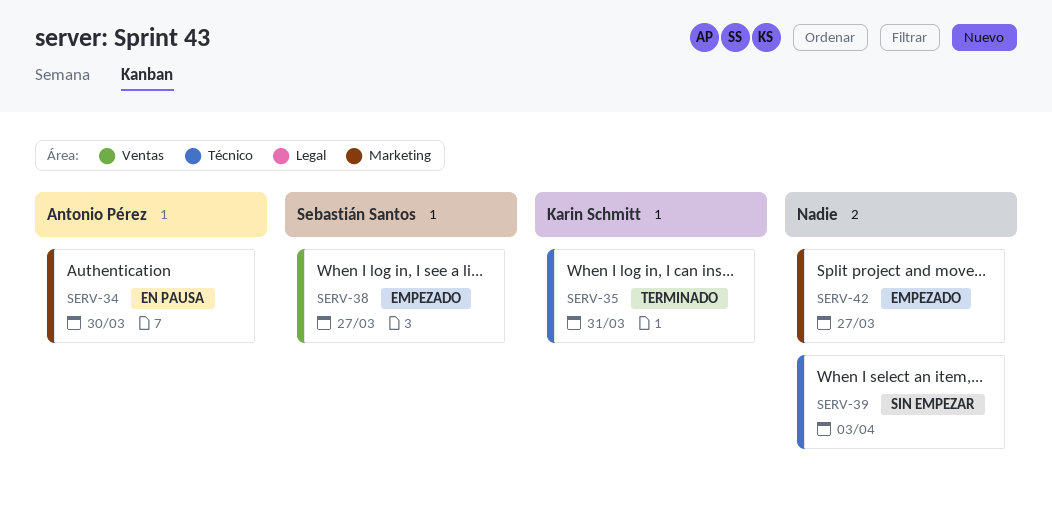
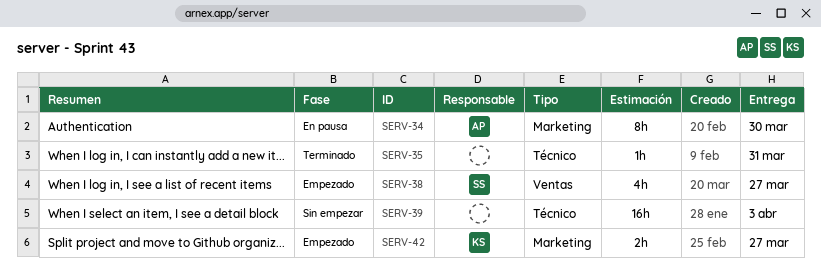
SERV-35, owner: Karin Schmitt -> none
SERV-42, owner: none -> Karin Schmitt

